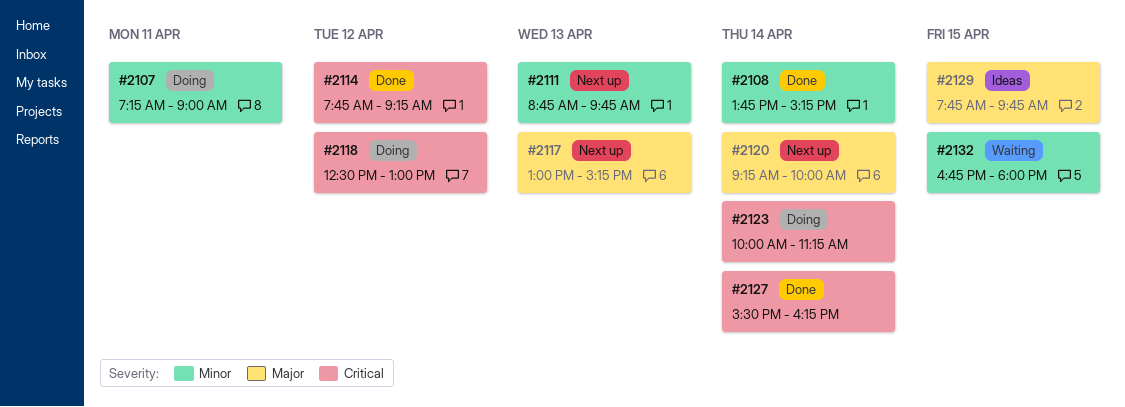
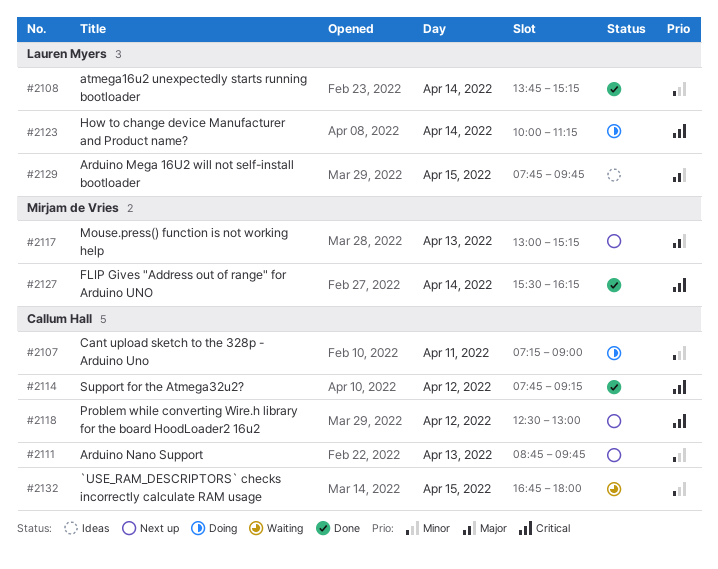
#2118, status: Doing -> Next up
#2120: present -> none

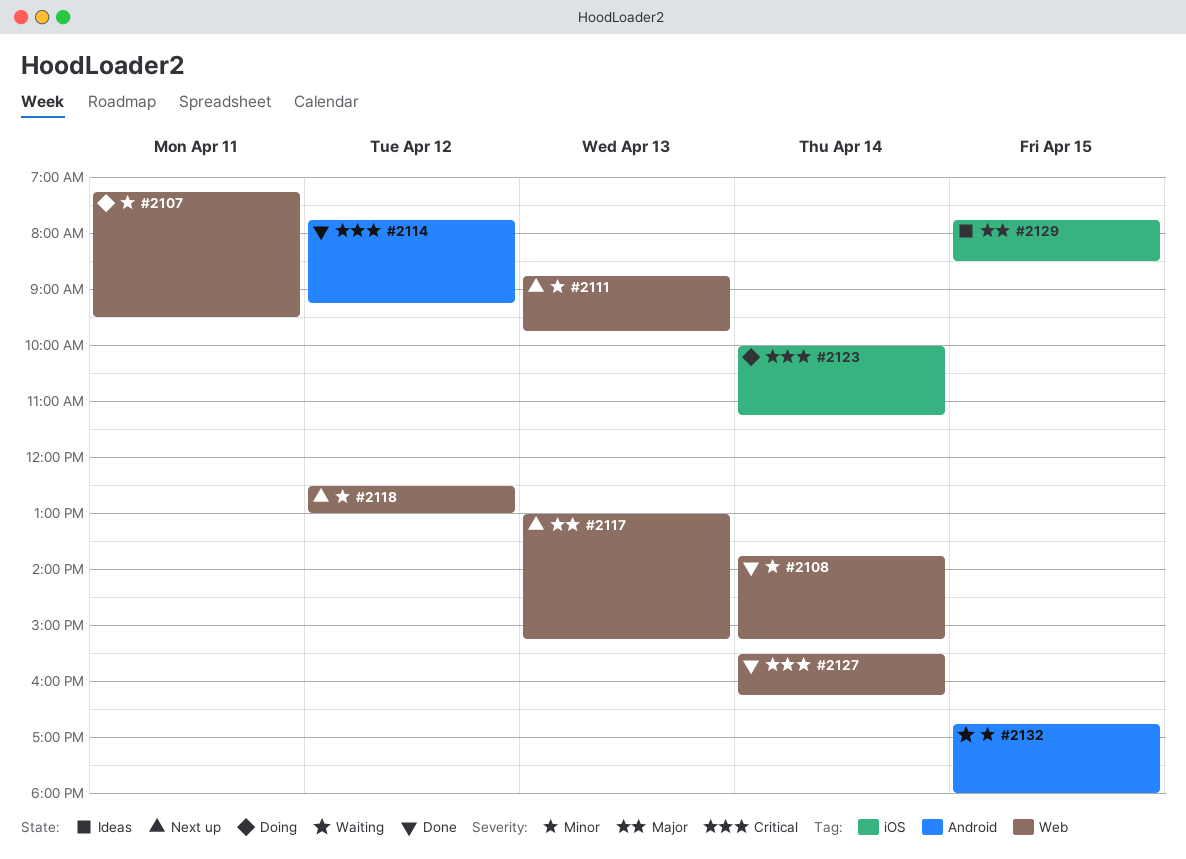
#2107, ends: 09:00 -> 09:30
#2118, priority: Critical -> Minor
#2129, ends: 09:45 -> 08:30

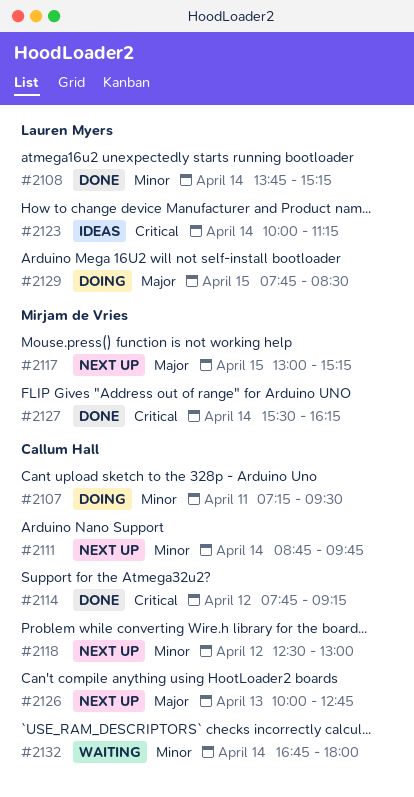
#2111, day: Apr 13 -> Apr 14
#2117, day: Apr 13 -> Apr 15
#2123, status: Doing -> Ideas
#2126: none -> present
#2129, status: Ideas -> Doing
#2132, day: Apr 15 -> Apr 14

